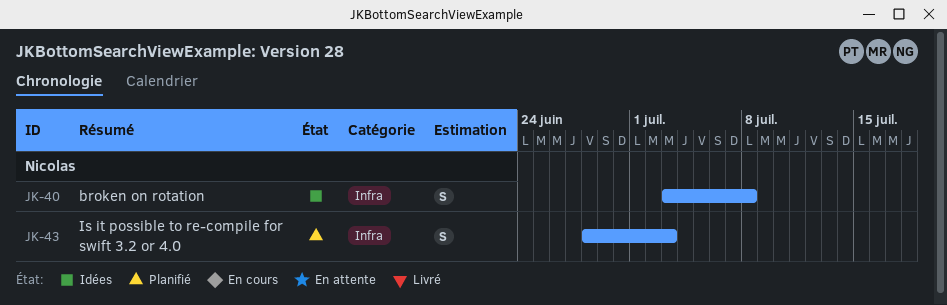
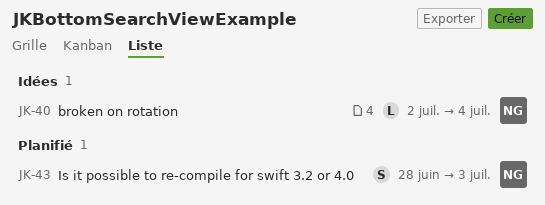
JK-40, estimate: S -> L
JK-40, start: Jul 3 -> Jul 2
JK-40, due: Jul 8 -> Jul 4

